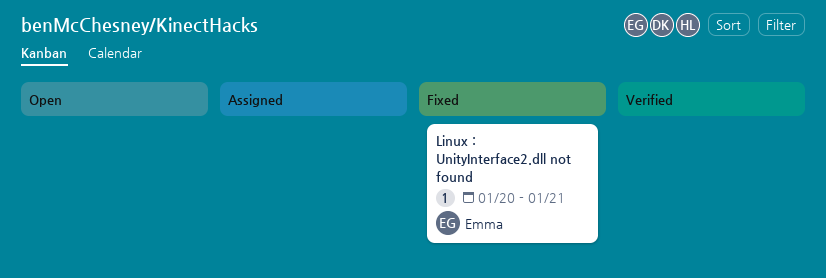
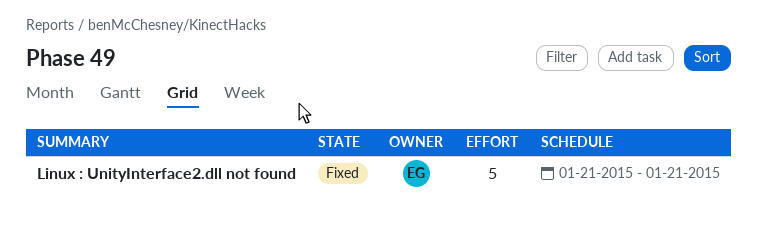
Linux : UnityInterface2.dll not found, estimate: 1 -> 5
Linux : UnityInterface2.dll not found, start: Jan 20 -> Jan 21

